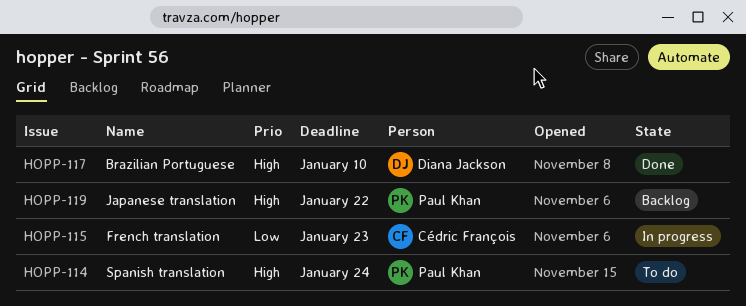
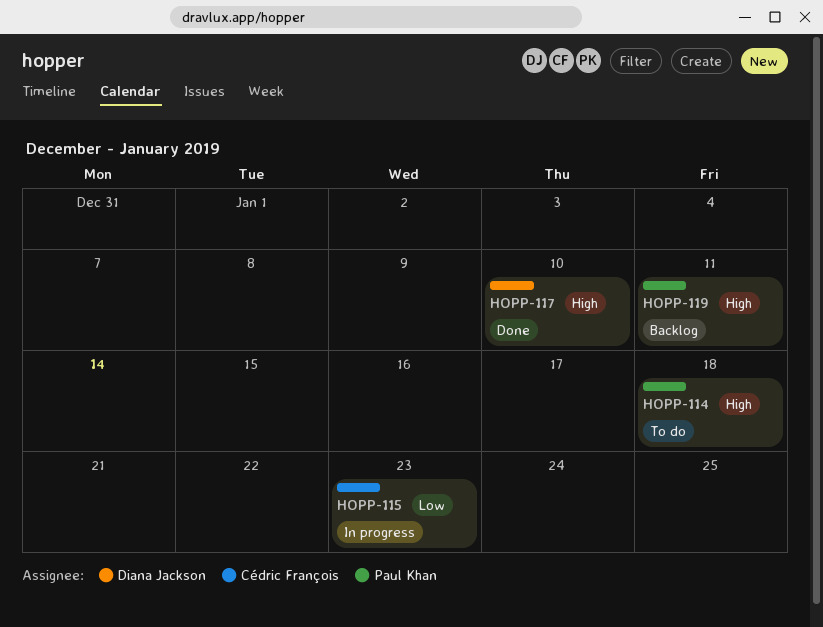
HOPP-114, due: Jan 24 -> Jan 18
HOPP-119, due: Jan 22 -> Jan 11

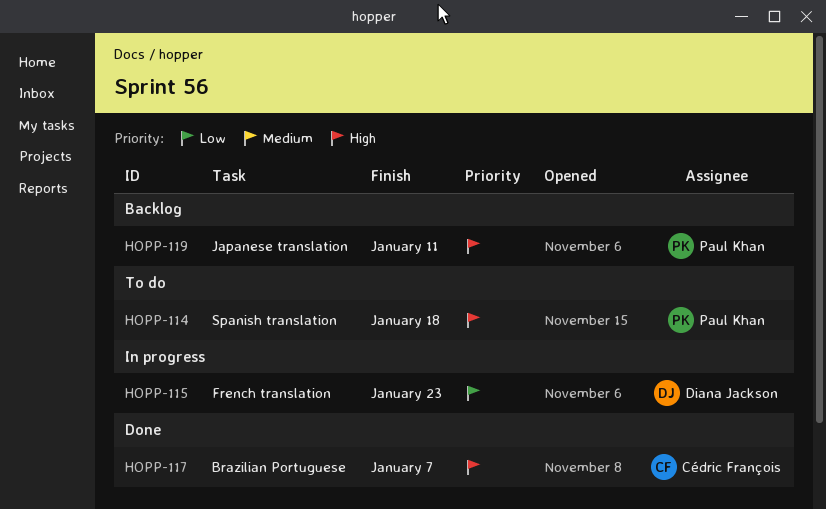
HOPP-115, owner: Cédric François -> Diana Jackson
HOPP-117, owner: Diana Jackson -> Cédric François
HOPP-117, due: Jan 10 -> Jan 7

